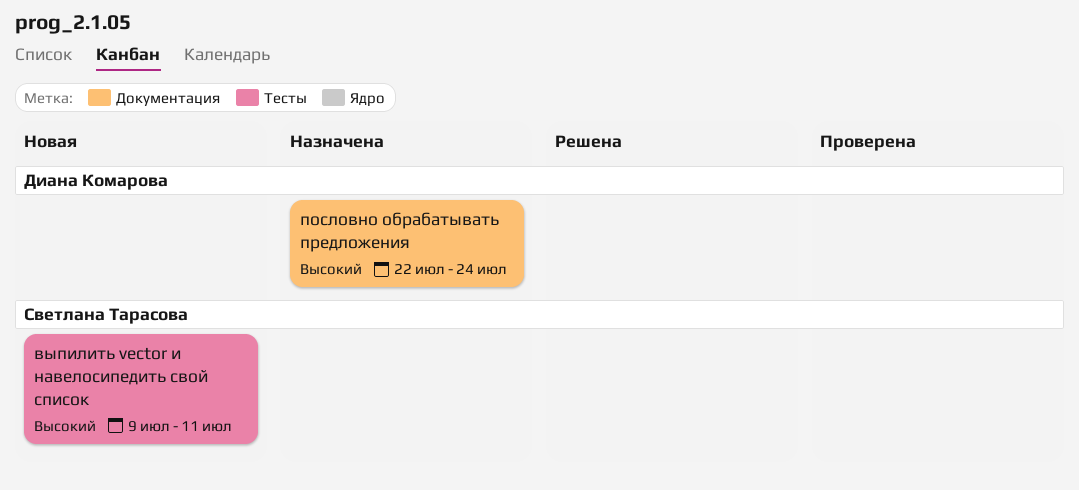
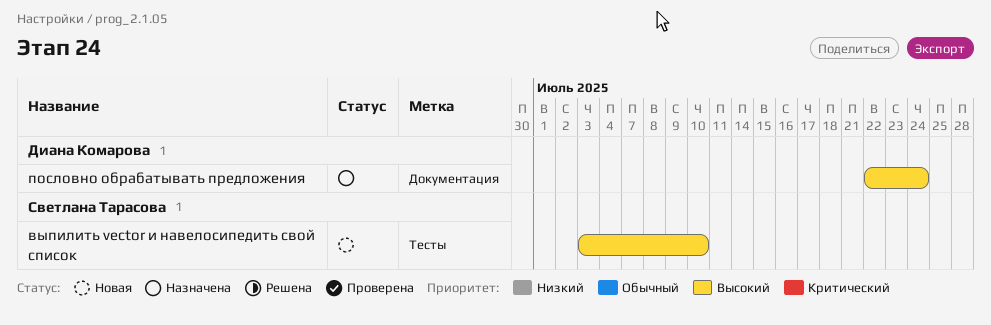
выпилить vector и навелосипедить свой список, start: Jul 9 -> Jul 3
выпилить vector и навелосипедить свой список, due: Jul 11 -> Jul 10

